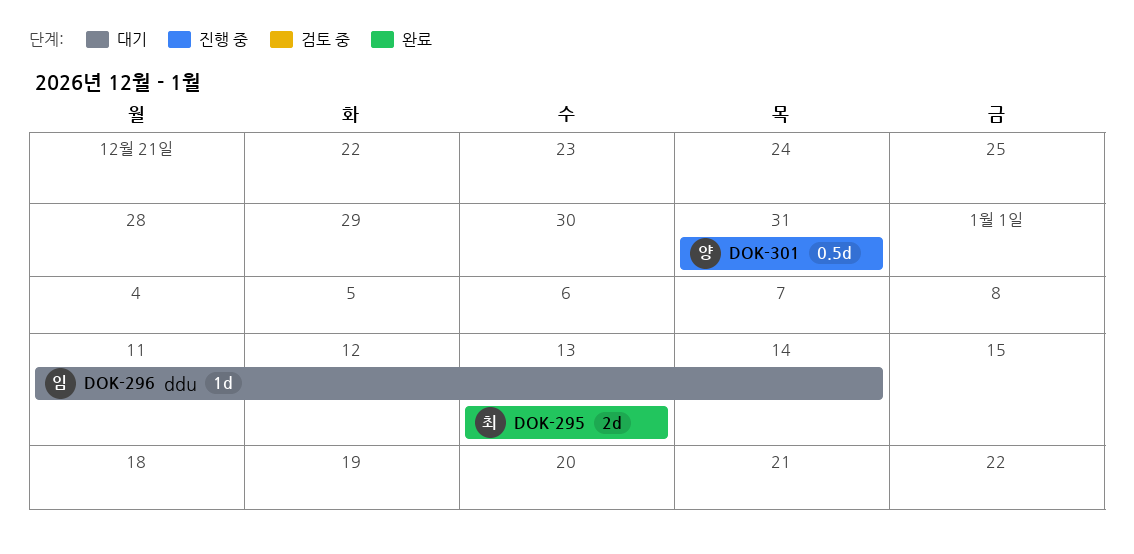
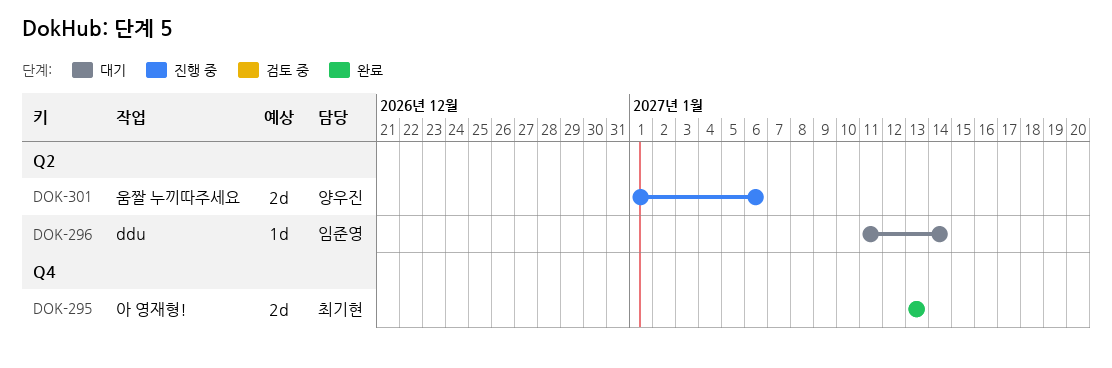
DOK-301, estimate: 0.5d -> 2d
DOK-301, start: Dec 31 -> Jan 1
DOK-301, due: Dec 31 -> Jan 6

